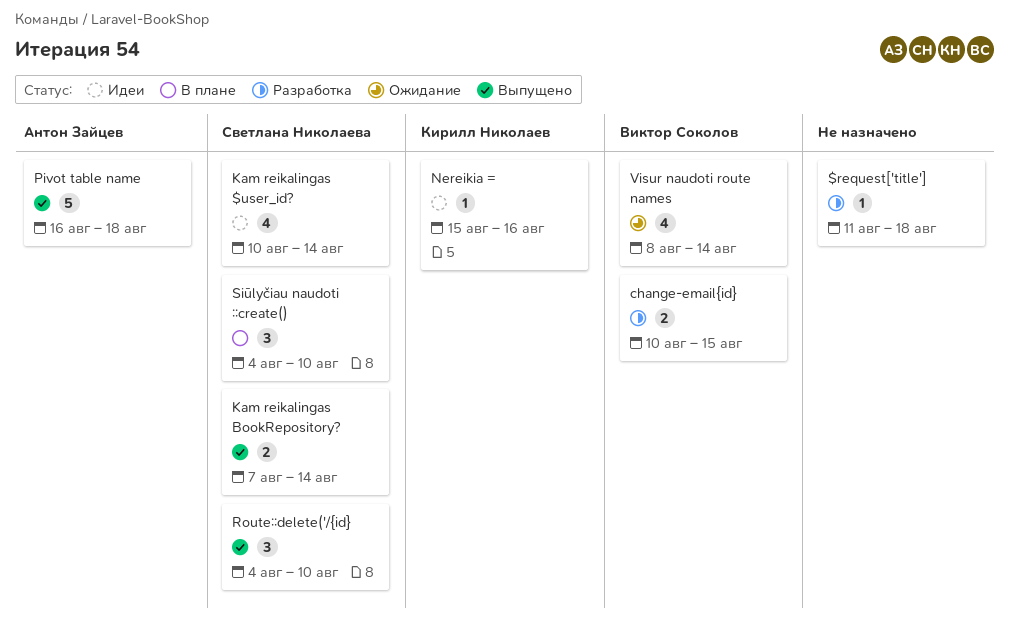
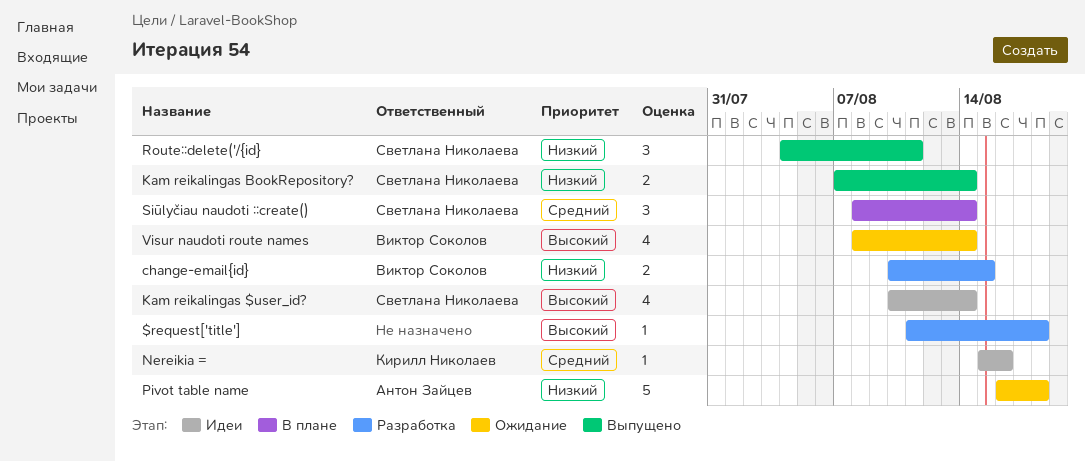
Pivot table name, status: Выпущено -> Ожидание
Route::delete('/{id}, due: Aug 10 -> Aug 11
Siūlyčiau naudoti ::create(), start: Aug 4 -> Aug 8
Siūlyčiau naudoti ::create(), due: Aug 10 -> Aug 14

